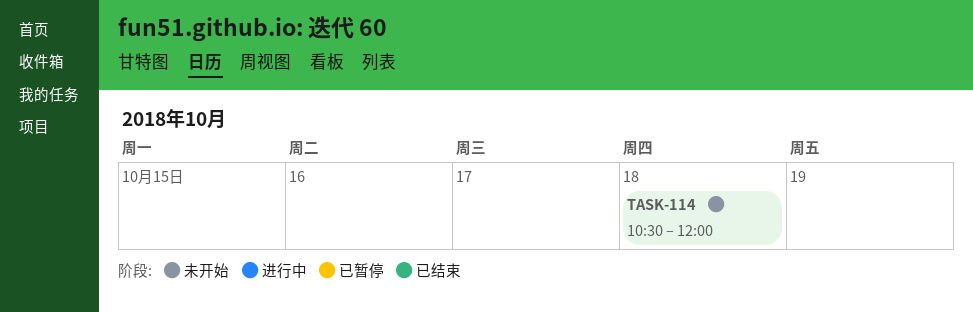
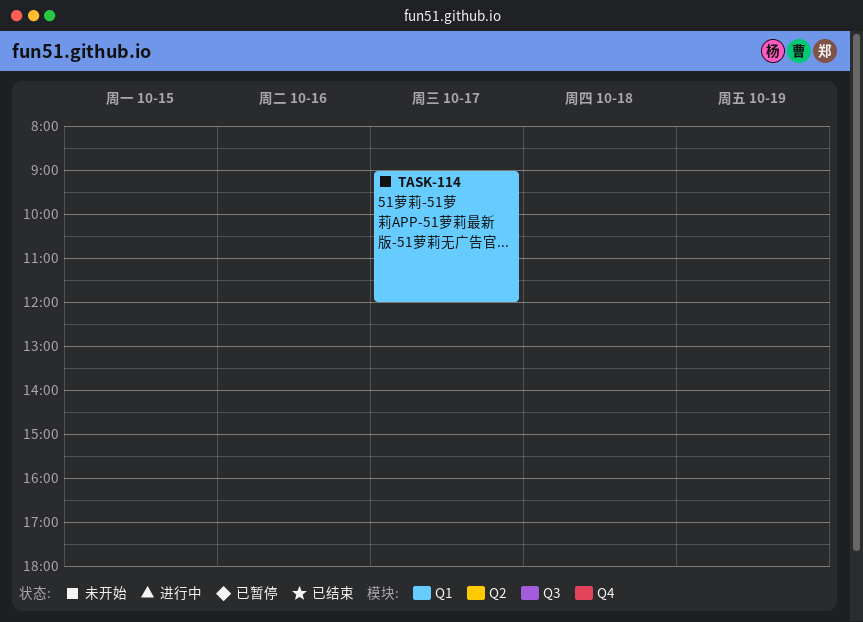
TASK-114, day: Oct 18 -> Oct 17
TASK-114, begins: 10:30 -> 09:00

